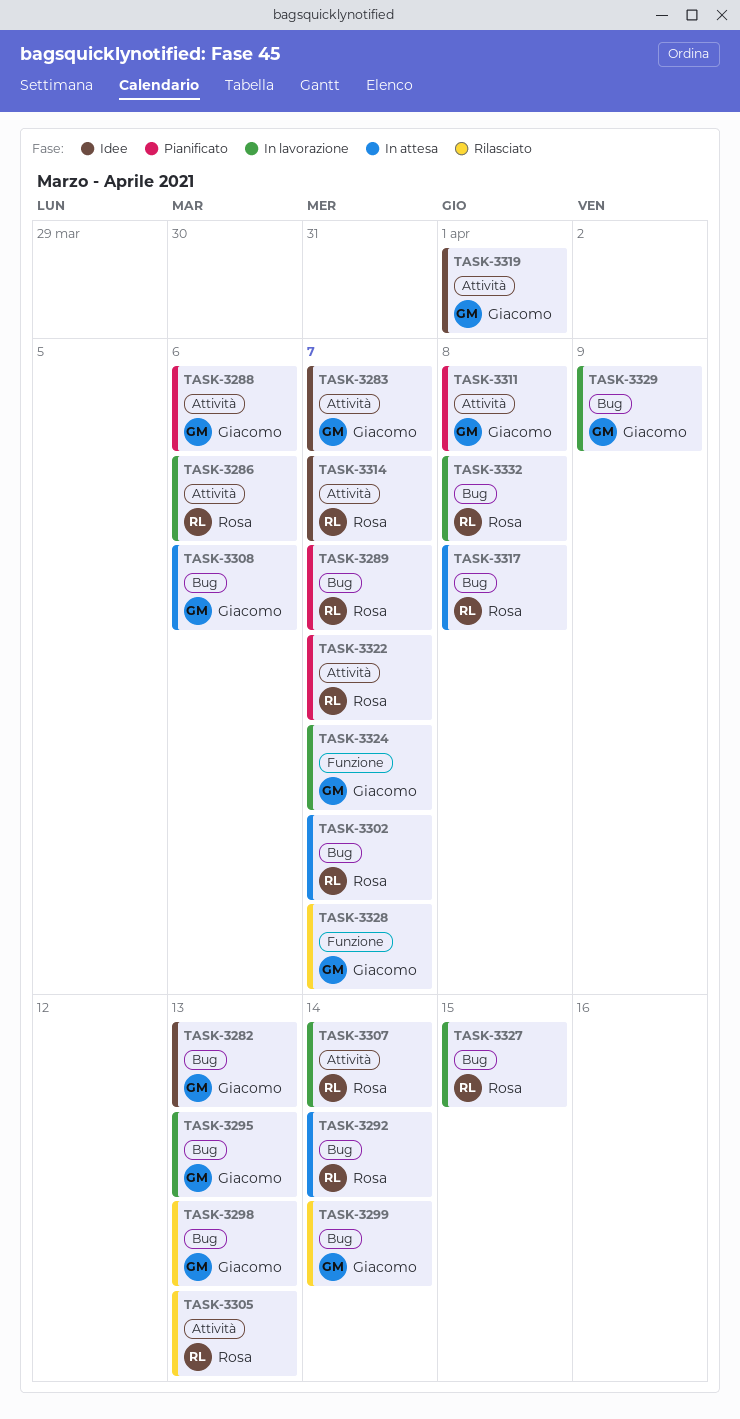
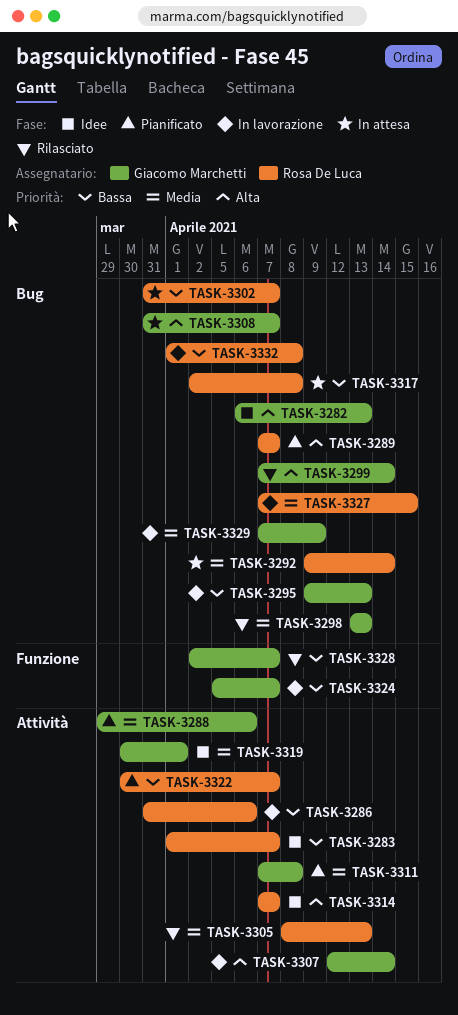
TASK-3283, owner: Giacomo Marchetti -> Rosa De Luca
TASK-3307, owner: Rosa De Luca -> Giacomo Marchetti
TASK-3308, due: Apr 6 -> Apr 7

